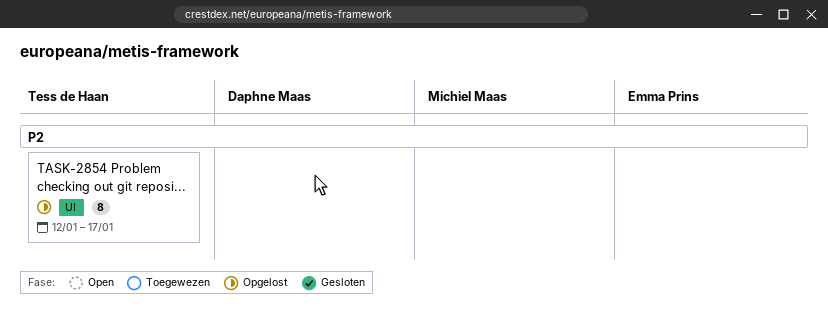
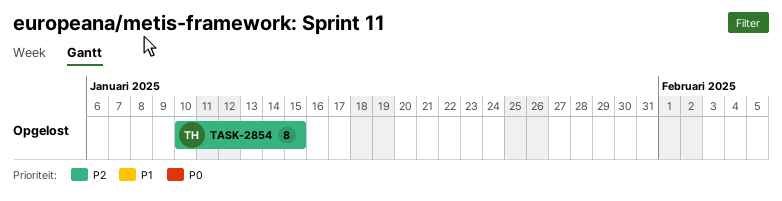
TASK-2854, start: Jan 12 -> Jan 10
TASK-2854, due: Jan 17 -> Jan 15

